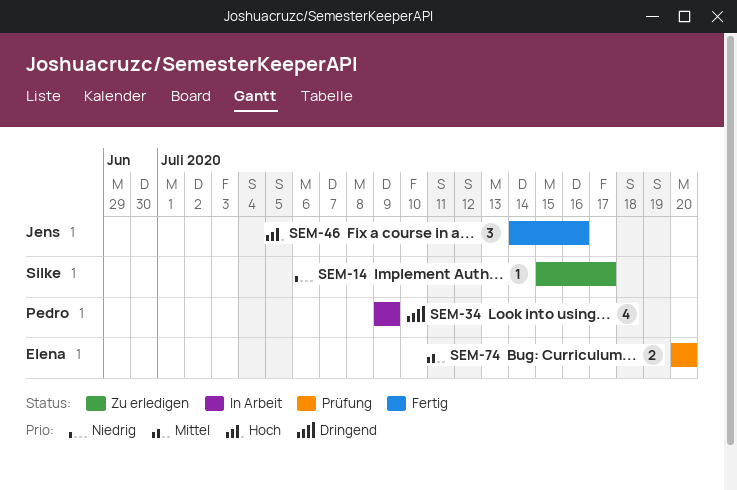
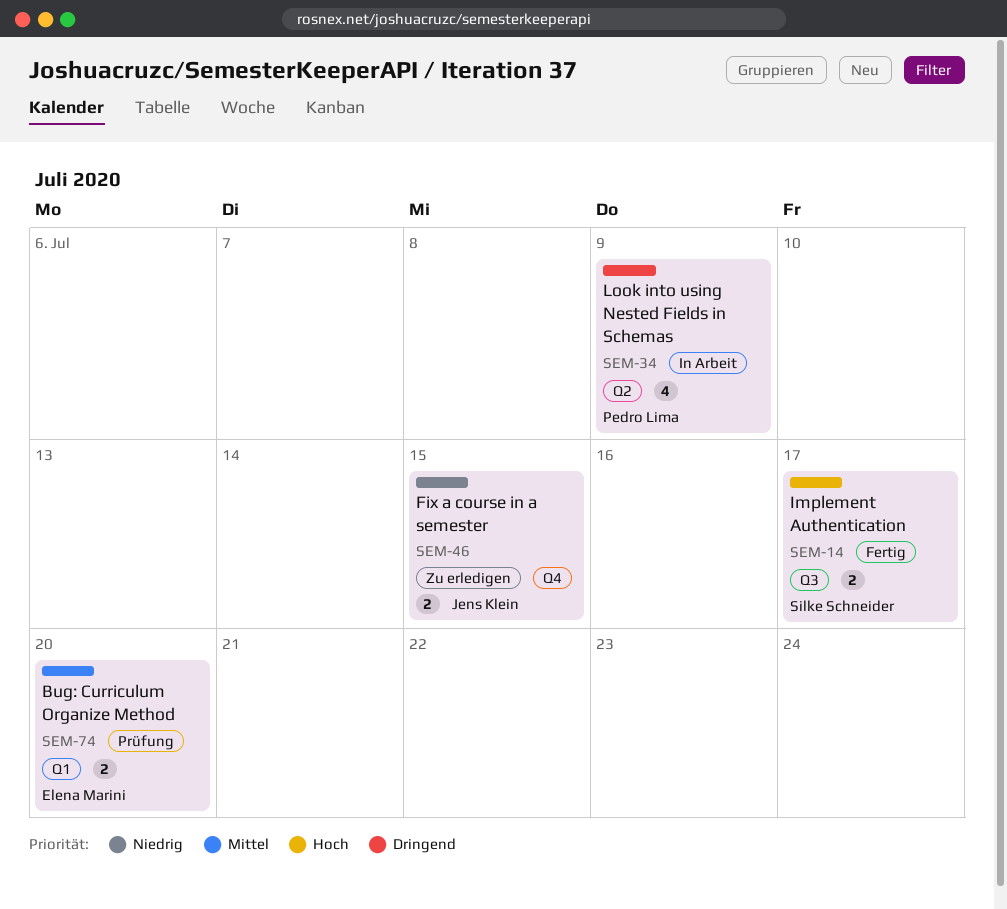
SEM-14, status: Zu erledigen -> Fertig
SEM-14, priority: Niedrig -> Hoch
SEM-14, estimate: 1 -> 2
SEM-46, status: Fertig -> Zu erledigen
SEM-46, priority: Hoch -> Niedrig
SEM-46, estimate: 3 -> 2
SEM-46, due: Jul 16 -> Jul 15

